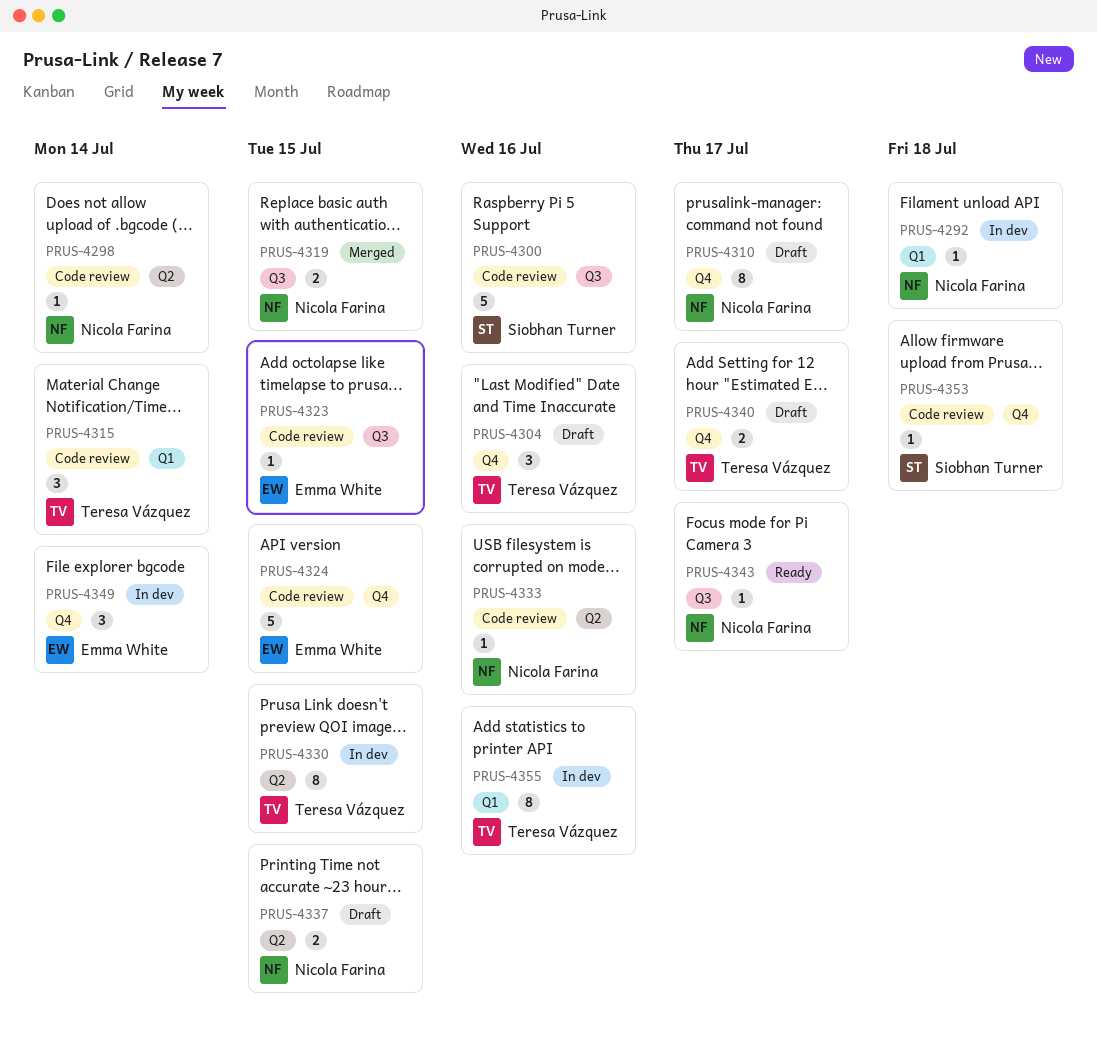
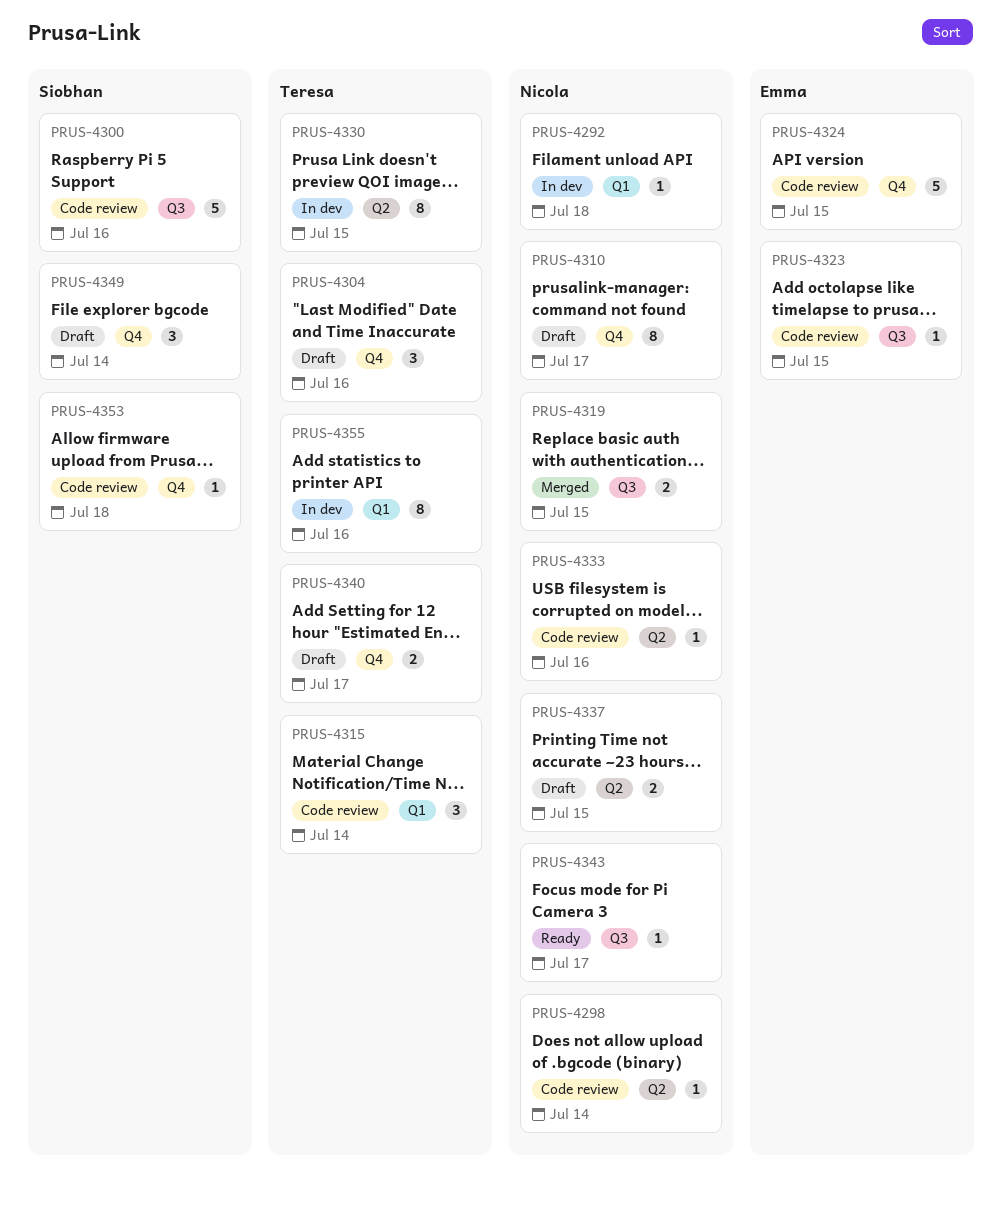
PRUS-4349, status: In dev -> Draft
PRUS-4349, owner: Emma White -> Siobhan Turner

